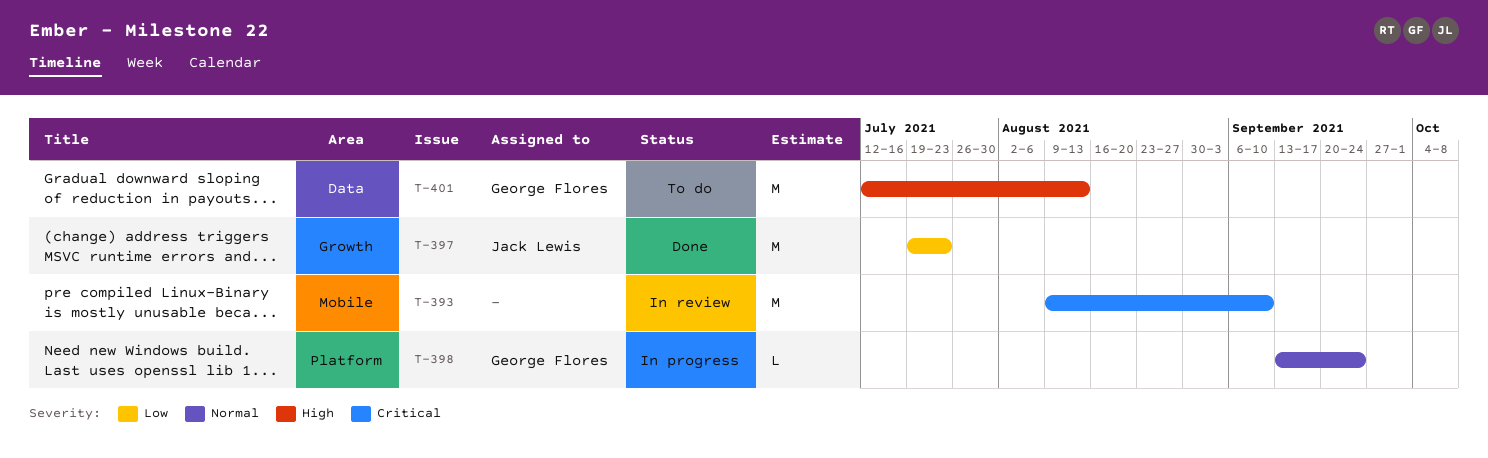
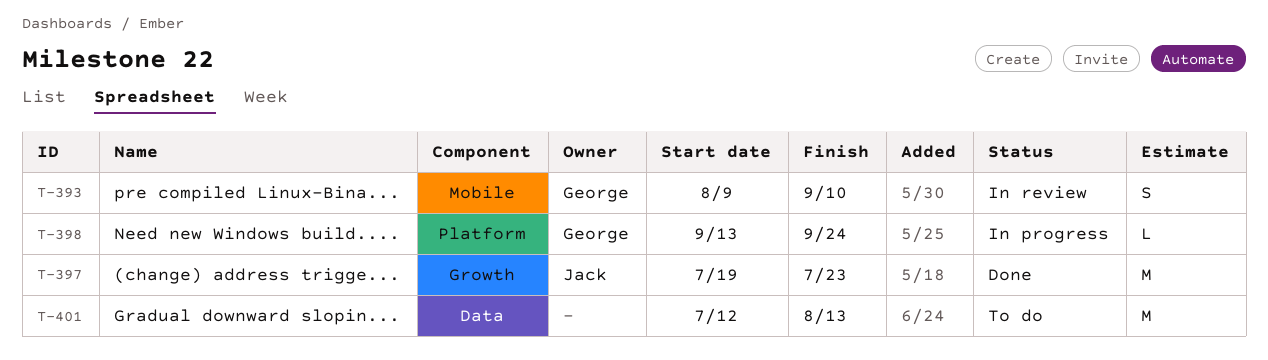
T-393, owner: none -> George Flores
T-393, estimate: M -> S
T-401, owner: George Flores -> none

